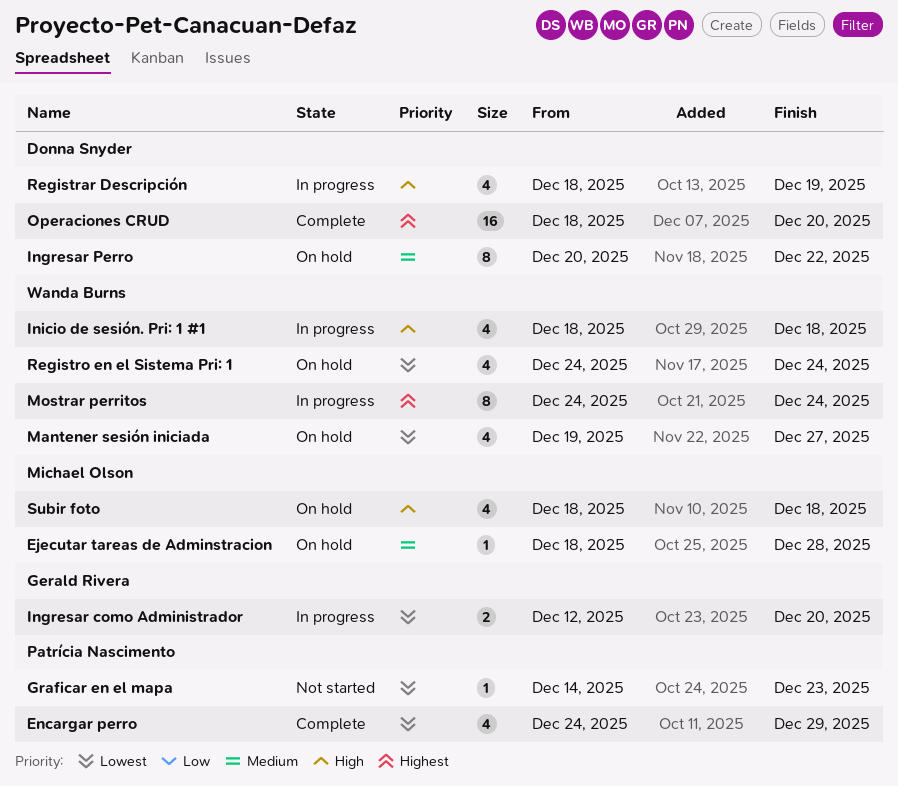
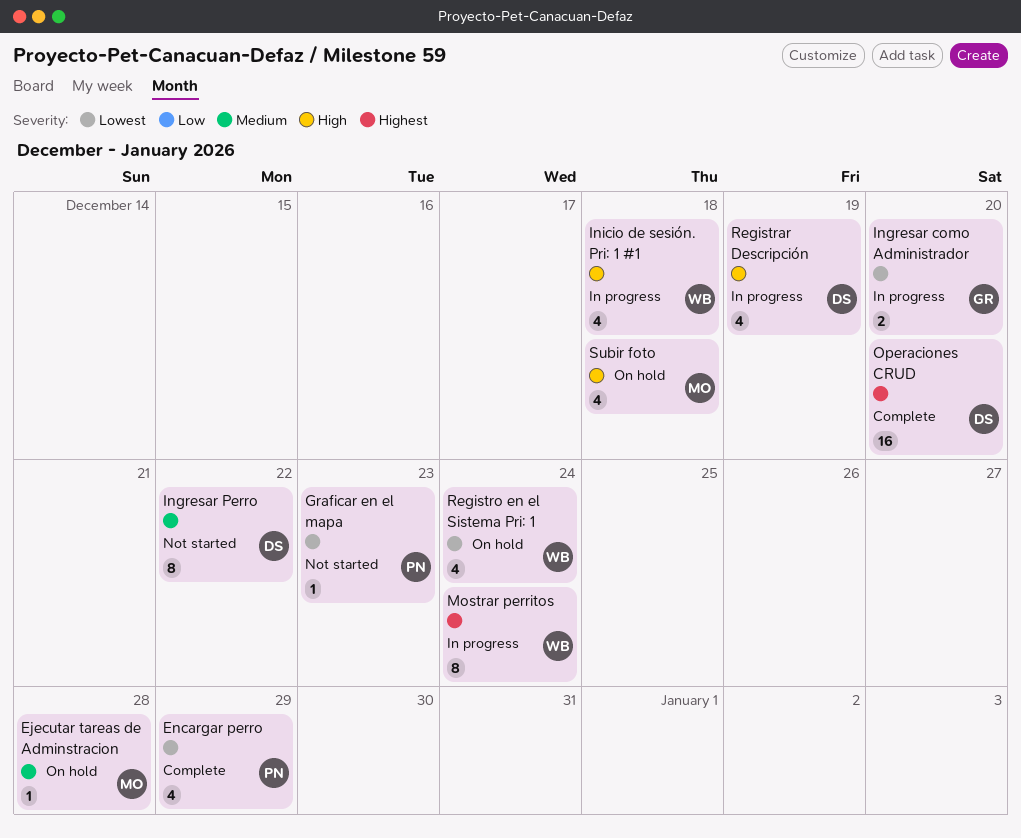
Ingresar Perro, status: On hold -> Not started
Mantener sesión iniciada: present -> none

